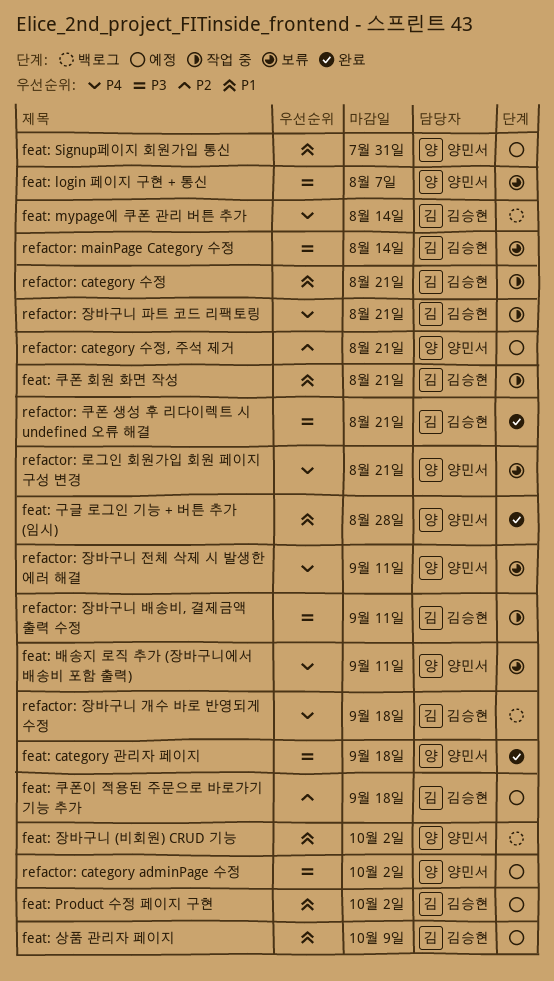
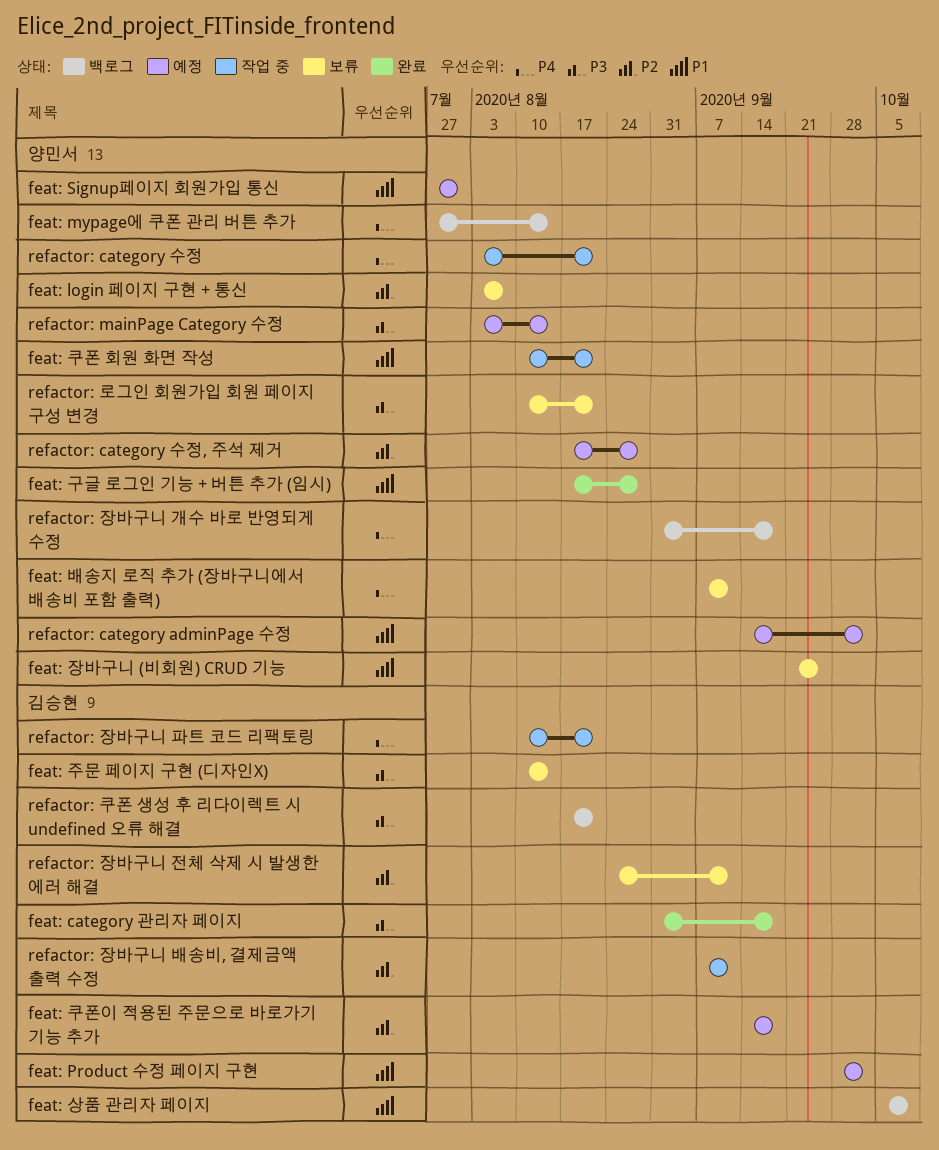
feat: category 관리자 페이지, owner: 양민서 -> 김승현
feat: login 페이지 구현 + 통신, priority: P3 -> P2
feat: mypage에 쿠폰 관리 버튼 추가, owner: 김승현 -> 양민서
feat: 상품 관리자 페이지, status: 예정 -> 백로그
feat: 장바구니 (비회원) CRUD 기능, status: 백로그 -> 보류
feat: 장바구니 (비회원) CRUD 기능, due: Oct 2 -> Sep 25
feat: 주문 페이지 구현 (디자인X): none -> present
feat: 쿠폰 회원 화면 작성, owner: 김승현 -> 양민서
refactor: category adminPage 수정, priority: P3 -> P1
refactor: category 수정, owner: 김승현 -> 양민서
refactor: category 수정, priority: P1 -> P4
refactor: category 수정, 주석 제거, due: Aug 21 -> Aug 28
refactor: mainPage Category 수정, status: 보류 -> 예정
refactor: mainPage Category 수정, owner: 김승현 -> 양민서
refactor: 로그인 회원가입 회원 페이지 구성 변경, priority: P4 -> P3
refactor: 장바구니 개수 바로 반영되게 수정, owner: 김승현 -> 양민서
refactor: 장바구니 배송비, 결제금액 출력 수정, priority: P3 -> P2
refactor: 장바구니 전체 삭제 시 발생한 에러 해결, owner: 양민서 -> 김승현
refactor: 장바구니 전체 삭제 시 발생한 에러 해결, priority: P4 -> P2
refactor: 쿠폰 생성 후 리다이렉트 시 undefined 오류 해결, status: 완료 -> 백로그

